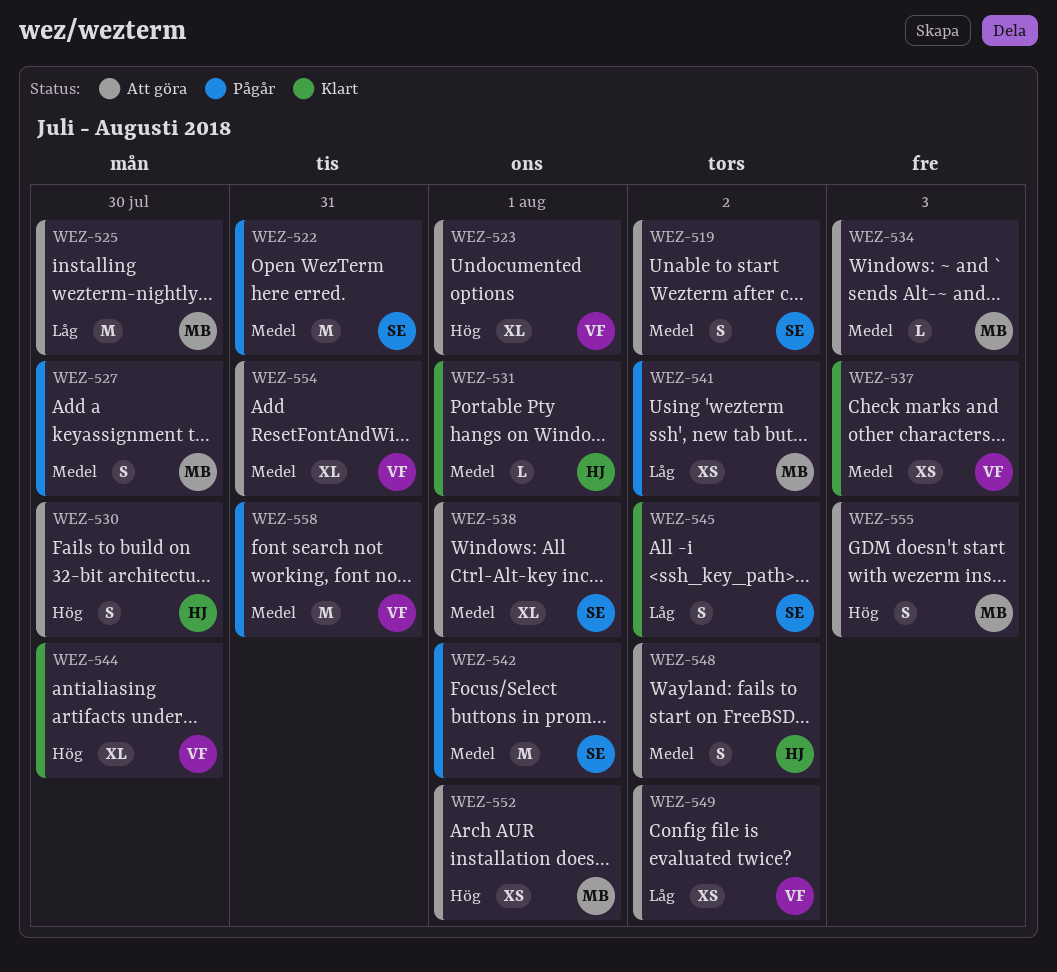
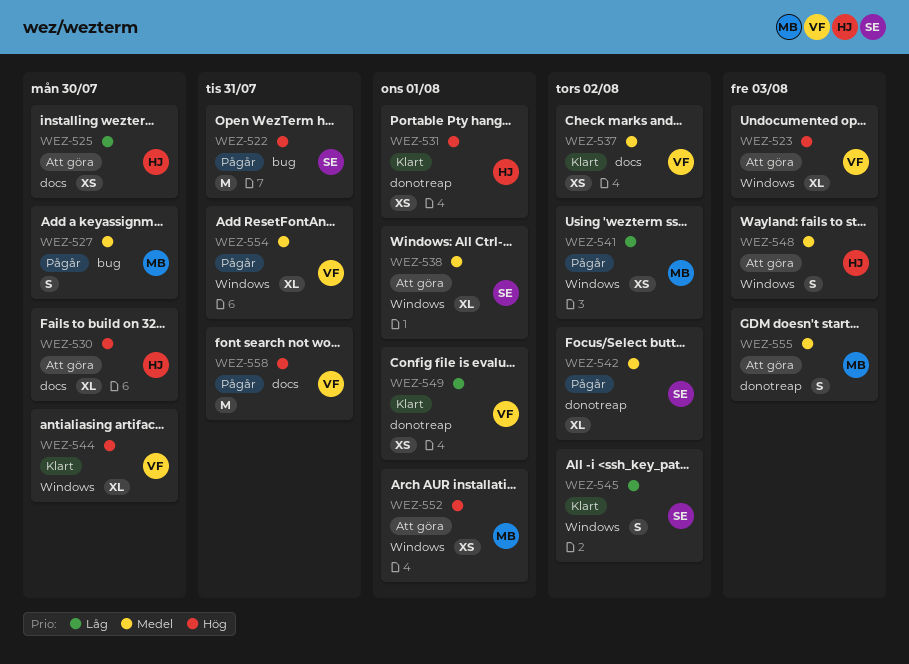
WEZ-519: present -> none
WEZ-522, priority: Medel -> Hög
WEZ-523, due: Aug 1 -> Aug 3
WEZ-525, owner: MB -> HJ
WEZ-525, estimate: M -> XS
WEZ-530, estimate: S -> XL
WEZ-531, priority: Medel -> Hög
WEZ-531, estimate: L -> XS
WEZ-534: present -> none
WEZ-537, due: Aug 3 -> Aug 2
WEZ-542, estimate: M -> XL
WEZ-542, due: Aug 1 -> Aug 2
WEZ-548, due: Aug 2 -> Aug 3
WEZ-549, status: Att göra -> Klart
WEZ-549, due: Aug 2 -> Aug 1
WEZ-554, status: Att göra -> Pågår
WEZ-555, priority: Hög -> Medel
WEZ-558, priority: Medel -> Hög

